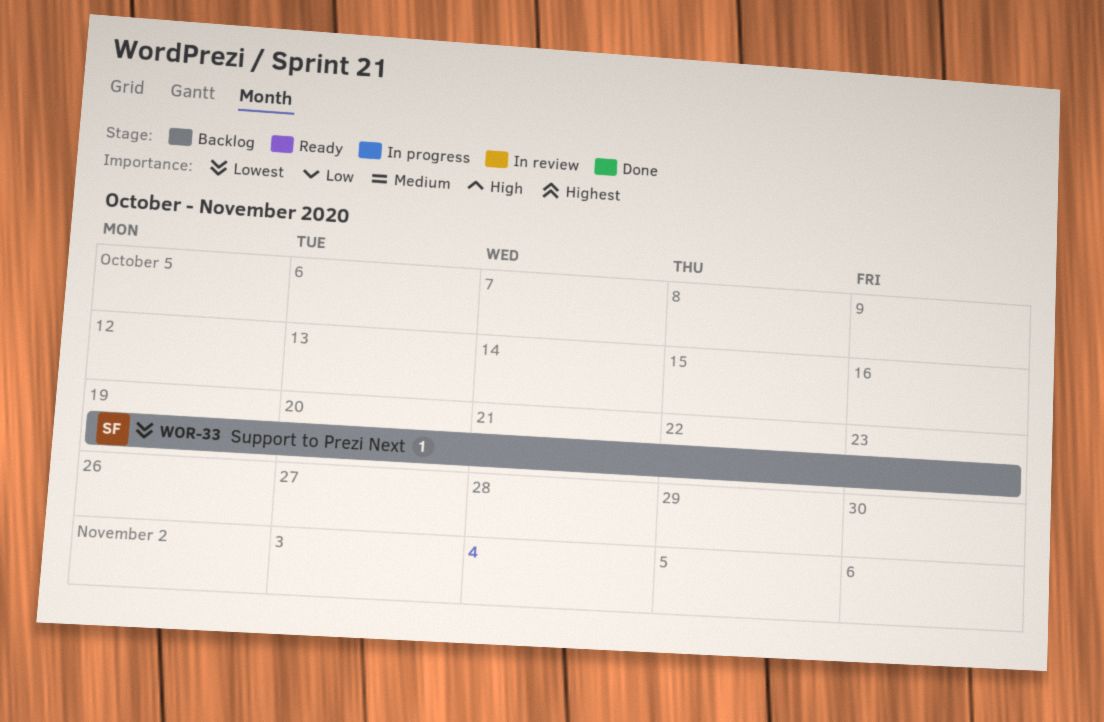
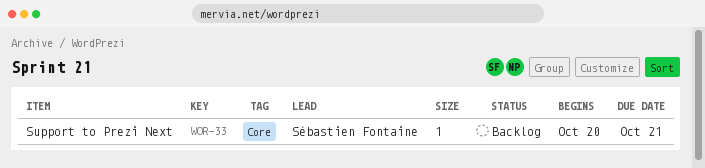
WOR-33, start: Oct 19 -> Oct 20
WOR-33, due: Oct 23 -> Oct 21

